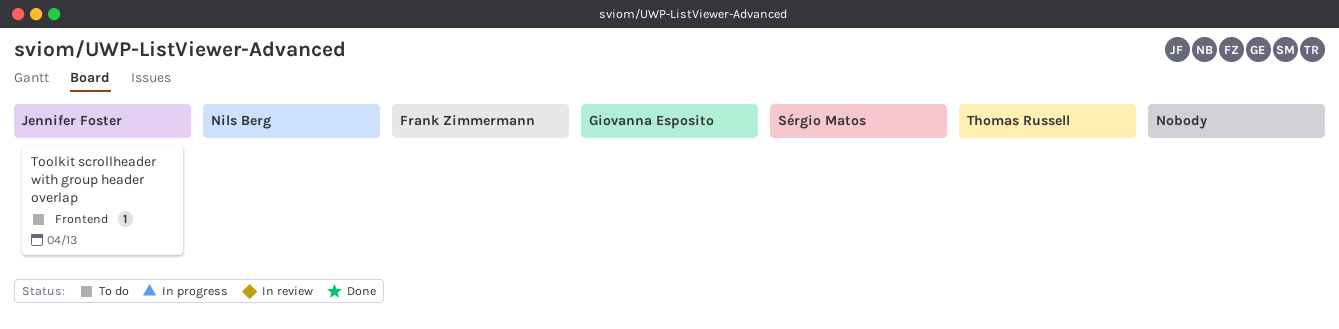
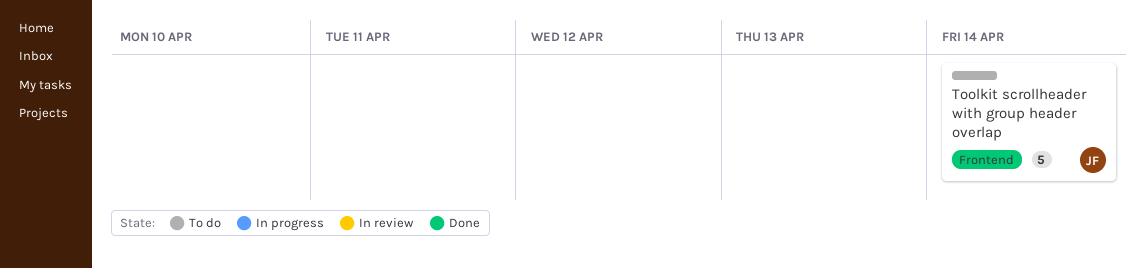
Toolkit scrollheader with group header overlap, estimate: 1 -> 5
Toolkit scrollheader with group header overlap, due: Apr 13 -> Apr 14

